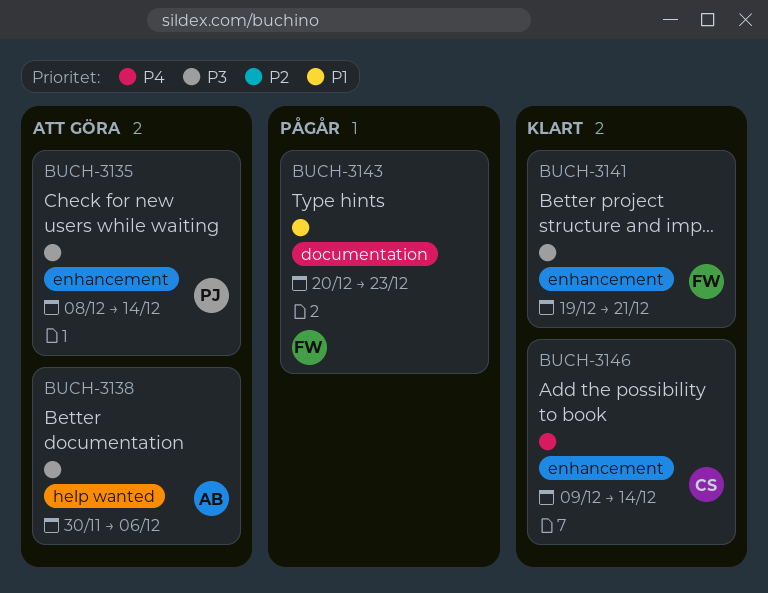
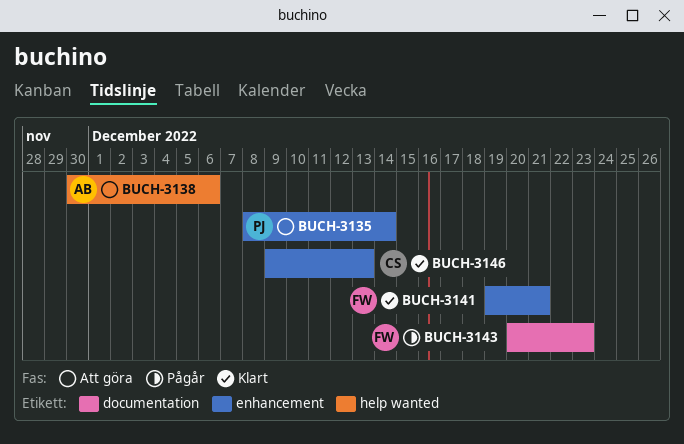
BUCH-3146, due: Dec 14 -> Dec 13

